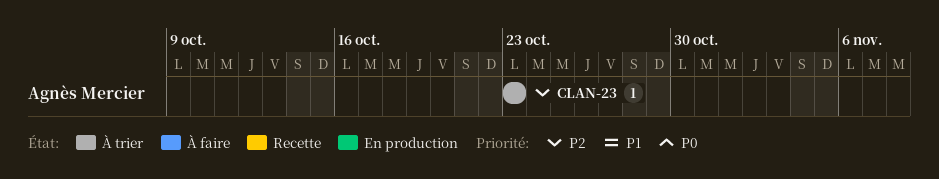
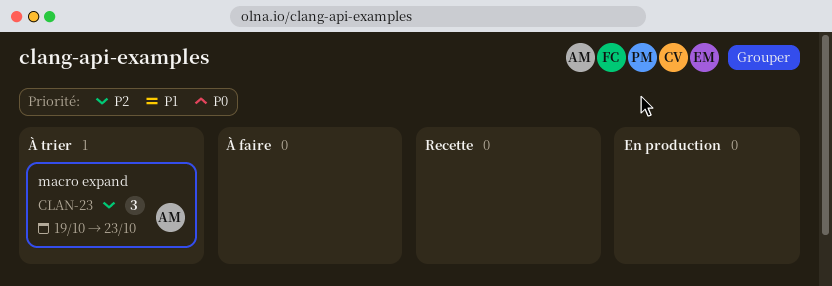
CLAN-23, estimate: 1 -> 3
CLAN-23, start: Oct 23 -> Oct 19

